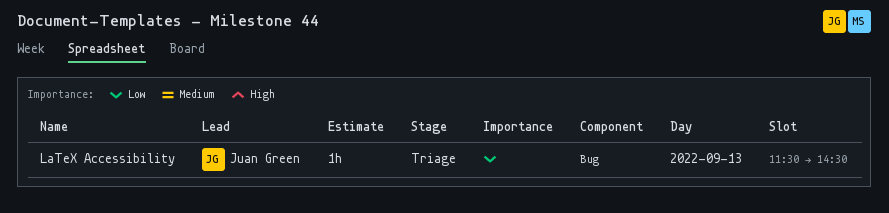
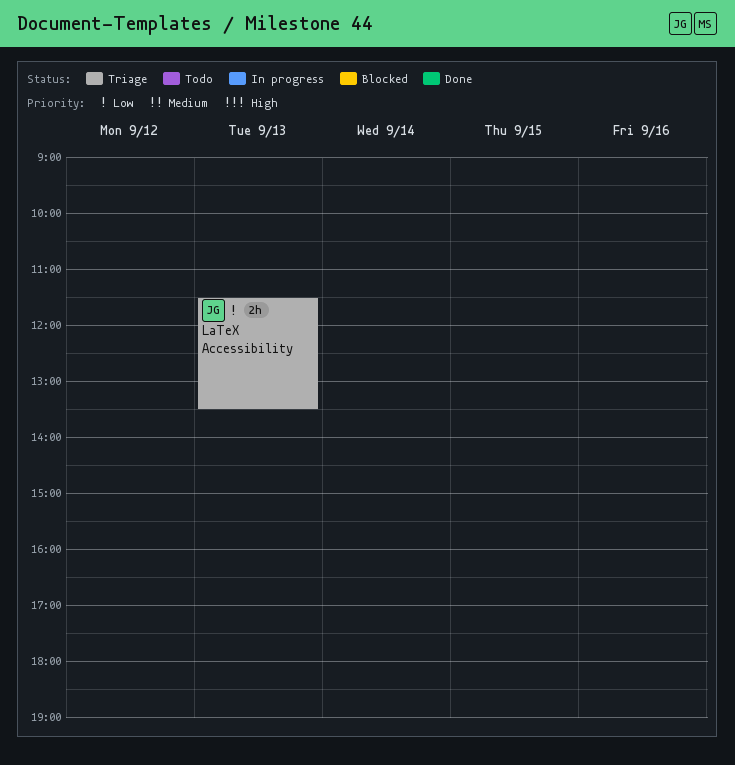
LaTeX Accessibility, estimate: 1h -> 2h
LaTeX Accessibility, ends: 14:30 -> 13:30

